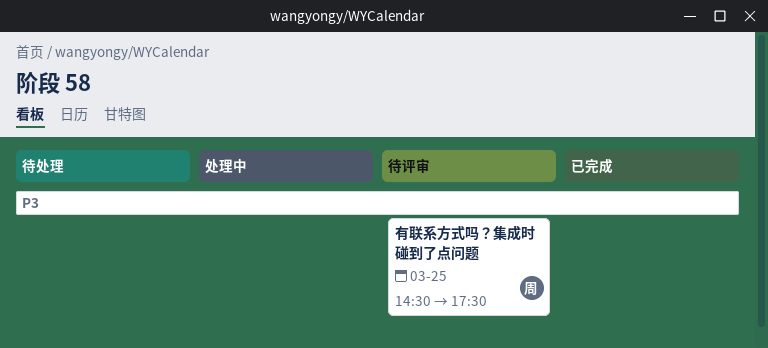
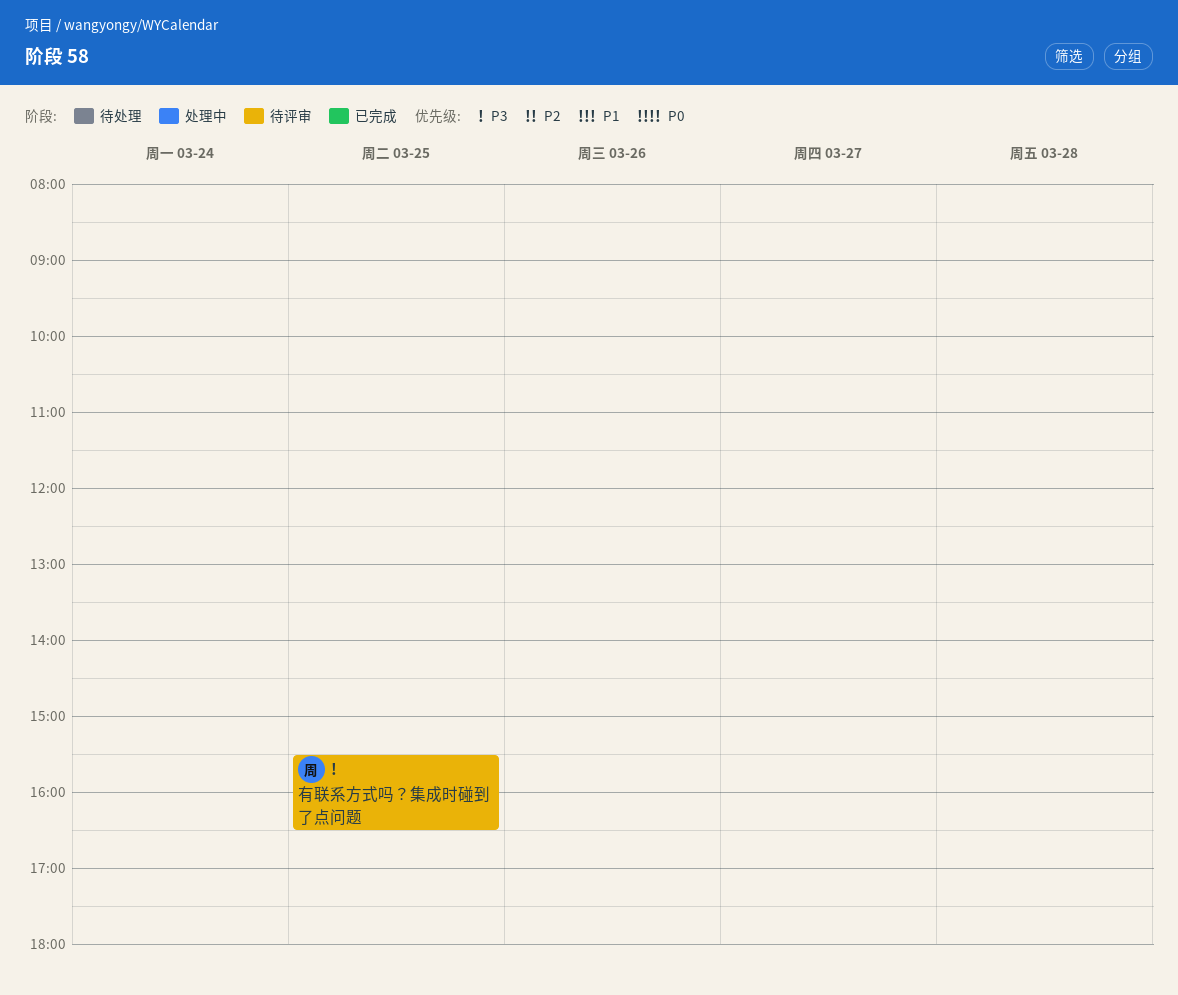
有联系方式吗？集成时碰到了点问题, begins: 14:30 -> 15:30
有联系方式吗？集成时碰到了点问题, ends: 17:30 -> 16:30

